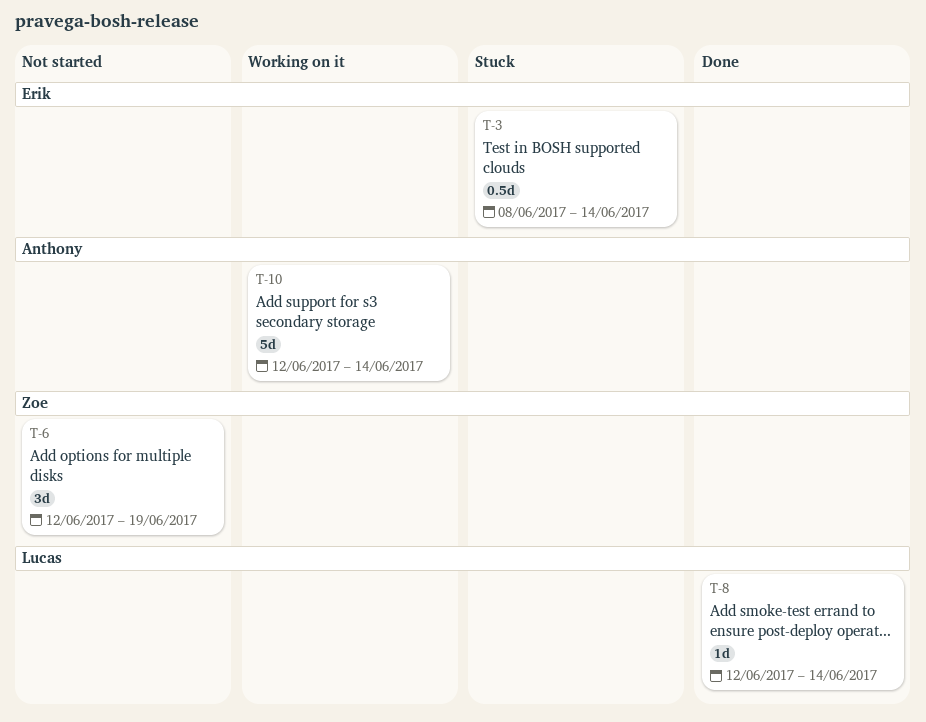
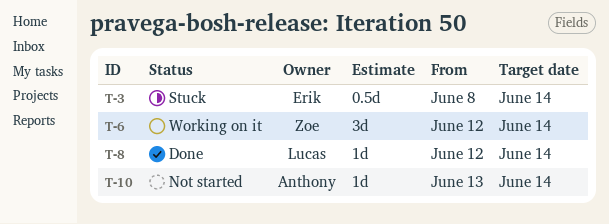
T-6, status: Not started -> Working on it
T-6, due: Jun 19 -> Jun 14
T-10, status: Working on it -> Not started
T-10, estimate: 5d -> 1d
T-10, start: Jun 12 -> Jun 13

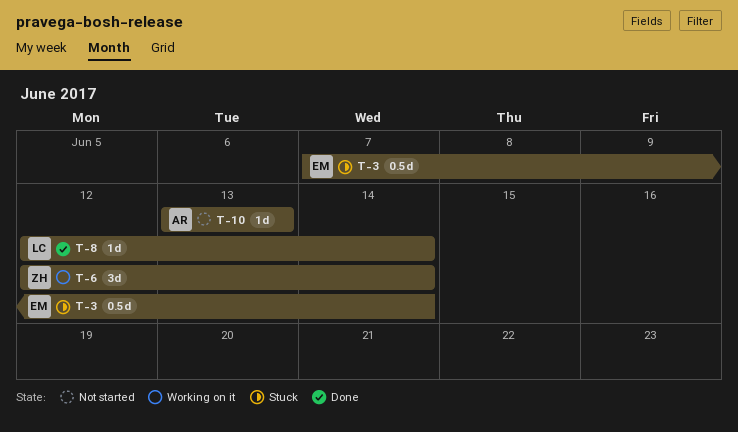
T-3, start: Jun 8 -> Jun 7
T-10, due: Jun 14 -> Jun 13

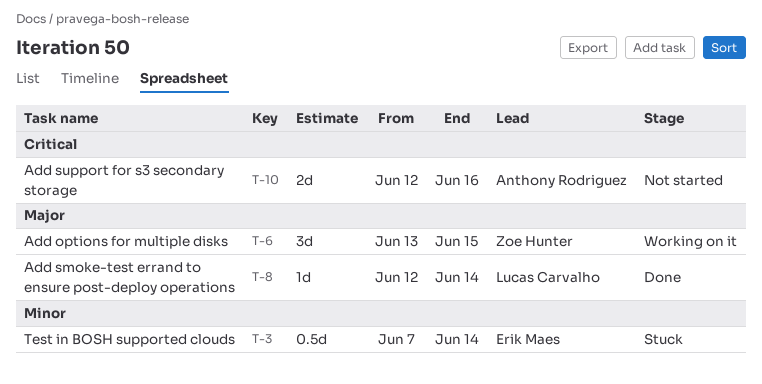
T-6, start: Jun 12 -> Jun 13
T-6, due: Jun 14 -> Jun 15
T-10, estimate: 1d -> 2d
T-10, start: Jun 13 -> Jun 12
T-10, due: Jun 13 -> Jun 16

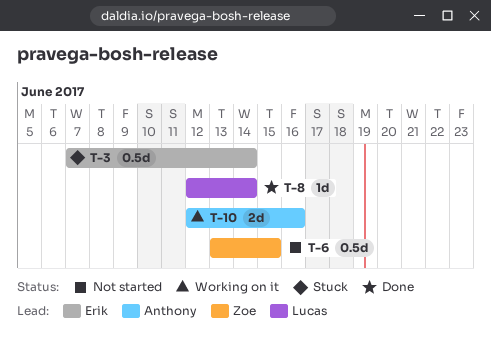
T-6, status: Working on it -> Not started
T-6, estimate: 3d -> 0.5d
T-10, status: Not started -> Working on it

